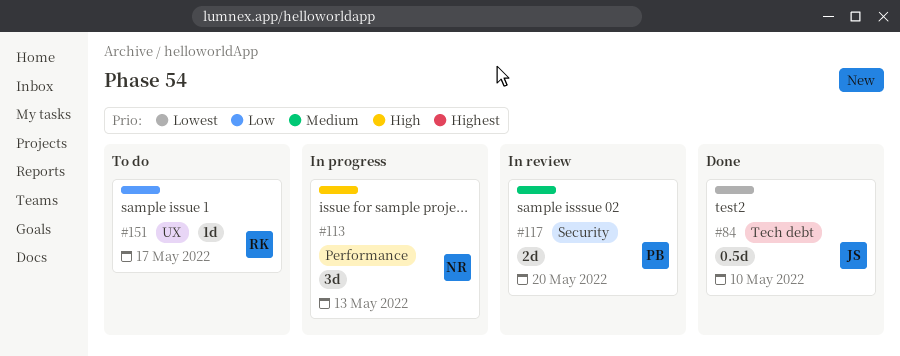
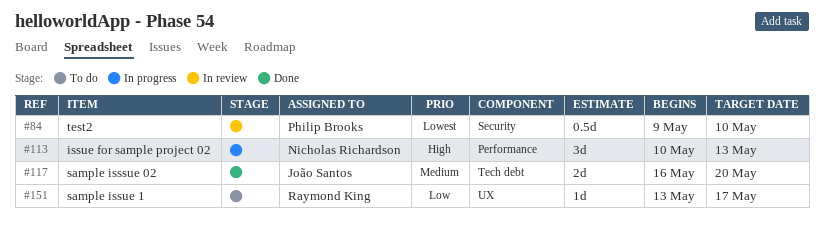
#84, status: Done -> In review
#84, owner: João Santos -> Philip Brooks
#84, label: Tech debt -> Security
#117, status: In review -> Done
#117, owner: Philip Brooks -> João Santos
#117, label: Security -> Tech debt

